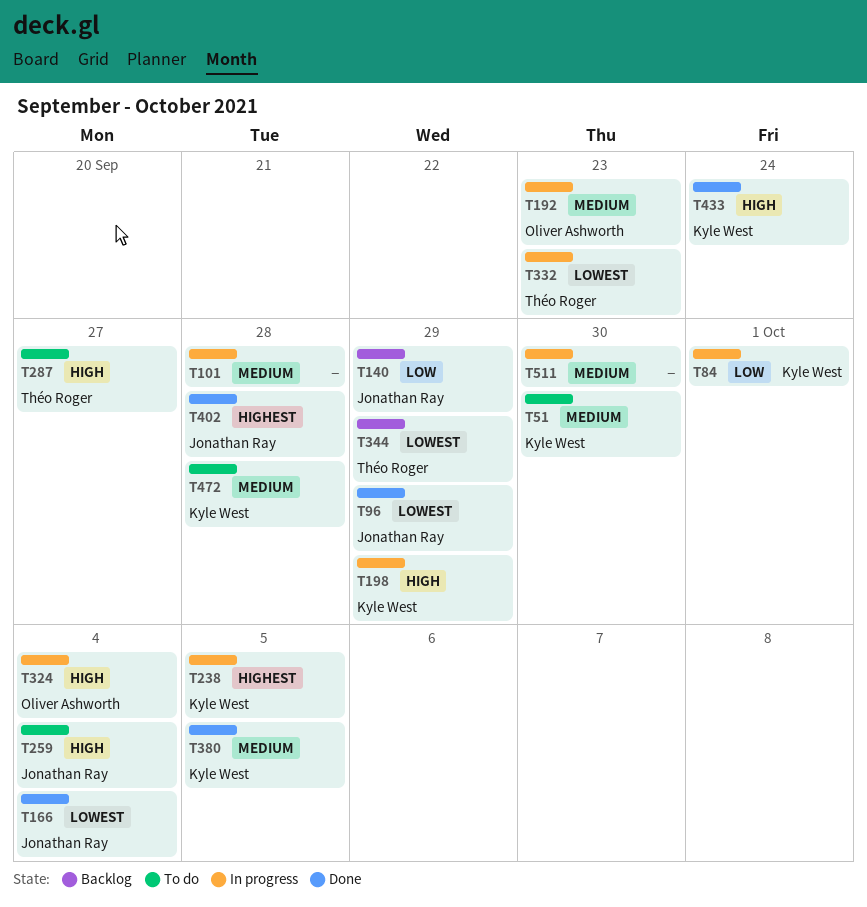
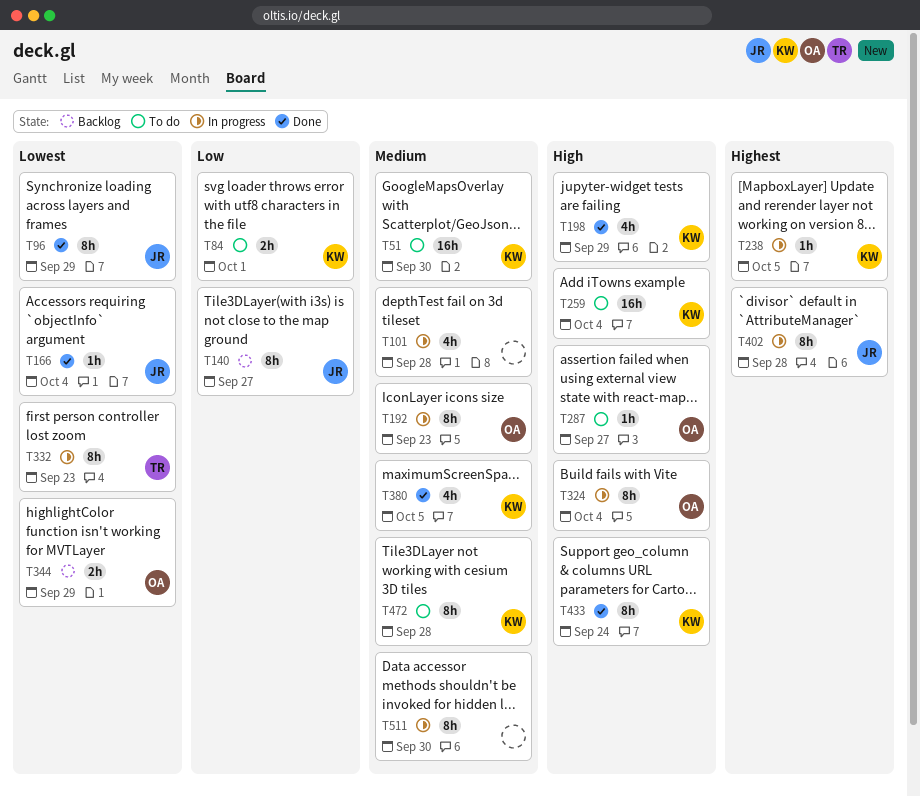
T84, status: In progress -> To do
T140, due: Sep 29 -> Sep 27
T198, status: In progress -> Done
T259, owner: Jonathan Ray -> Kyle West
T287, owner: Théo Roger -> Oliver Ashworth
T344, owner: Théo Roger -> Oliver Ashworth
T402, status: Done -> In progress

